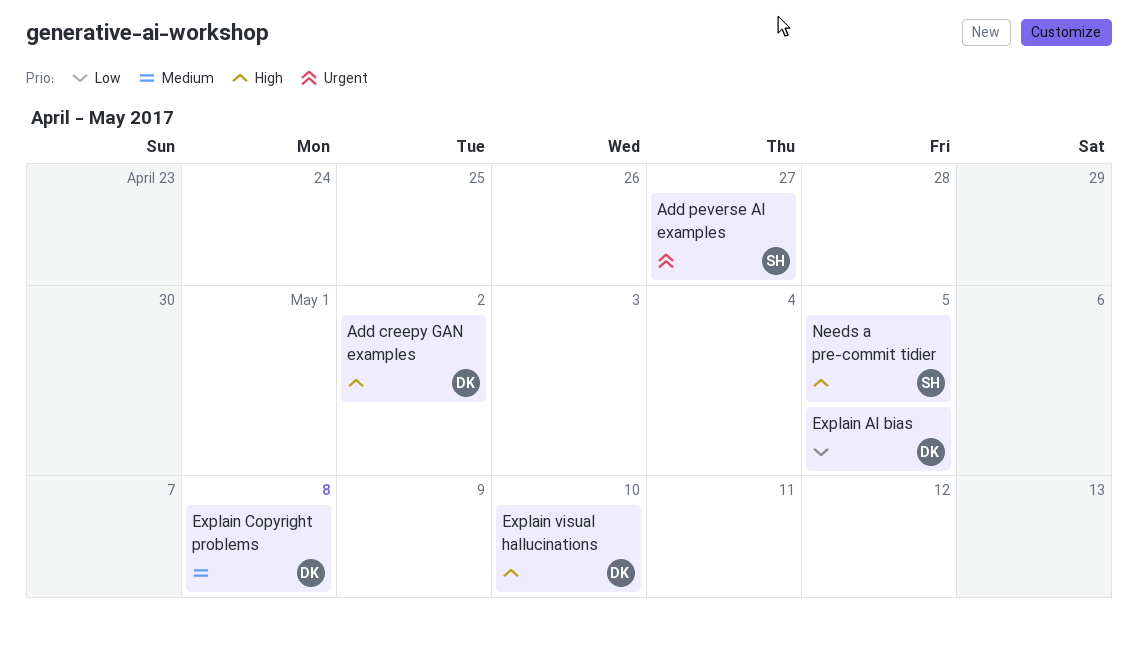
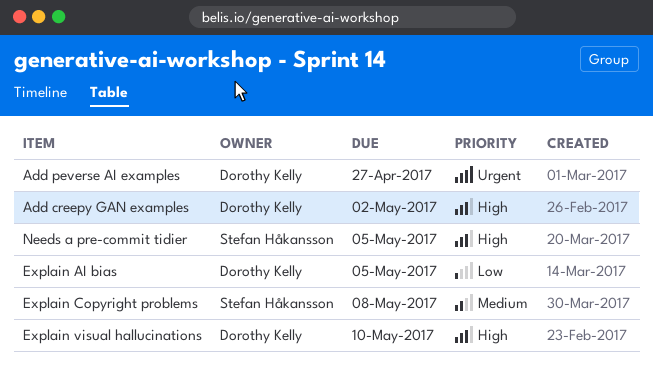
Add peverse AI examples, owner: Stefan Håkansson -> Dorothy Kelly
Explain Copyright problems, owner: Dorothy Kelly -> Stefan Håkansson

